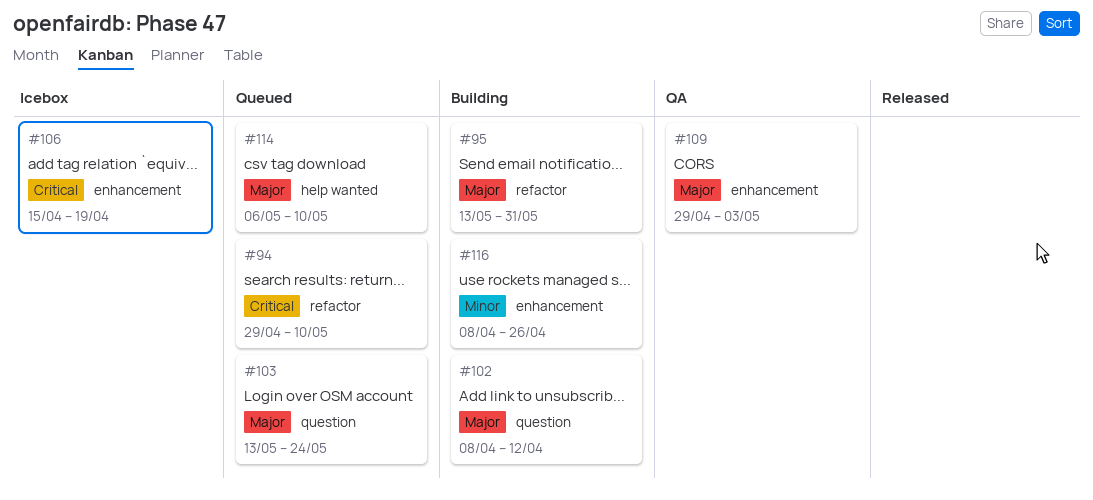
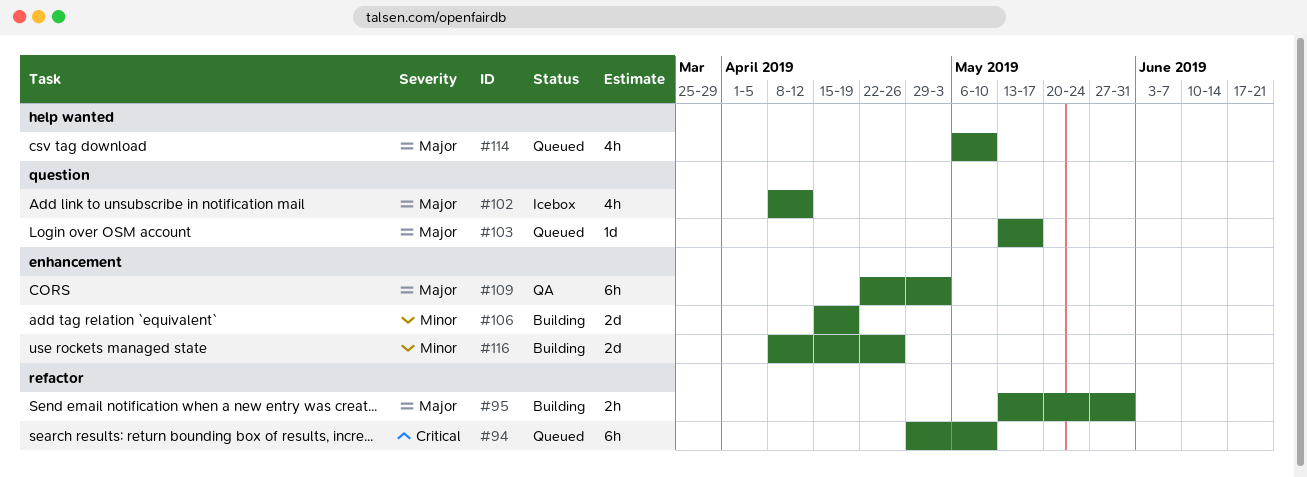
#102, status: Building -> Icebox
#103, due: May 24 -> May 17
#106, status: Icebox -> Building
#106, priority: Critical -> Minor
#109, start: Apr 29 -> Apr 22

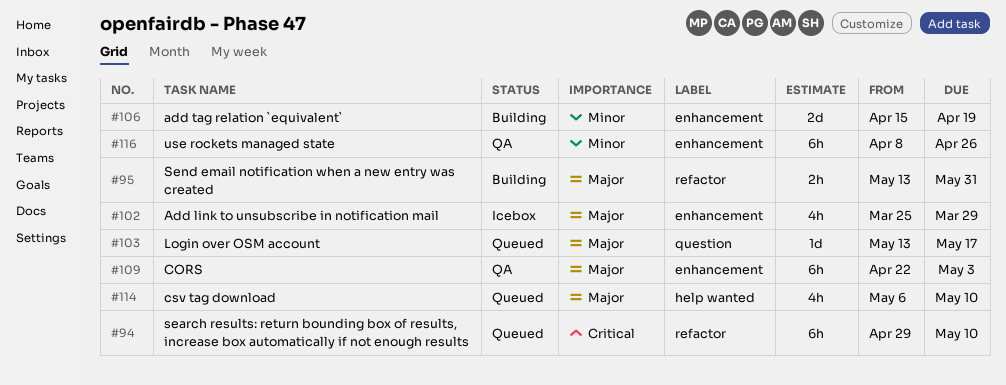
#102, label: question -> enhancement
#102, start: Apr 8 -> Mar 25
#102, due: Apr 12 -> Mar 29
#116, status: Building -> QA
#116, estimate: 2d -> 6h

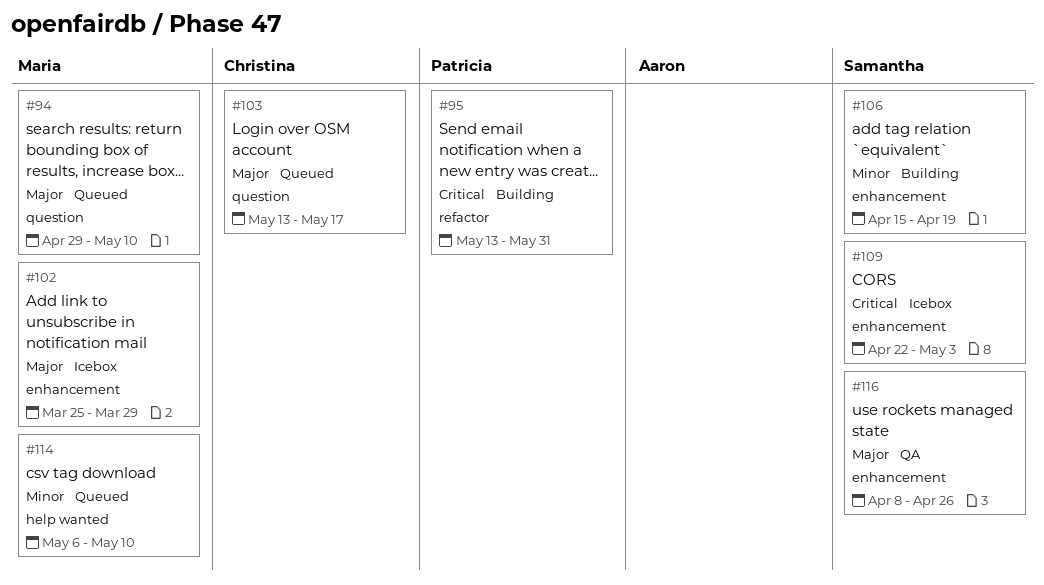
#94, priority: Critical -> Major
#94, label: refactor -> question
#95, priority: Major -> Critical
#109, status: QA -> Icebox
#109, priority: Major -> Critical
#114, priority: Major -> Minor
#116, priority: Minor -> Major

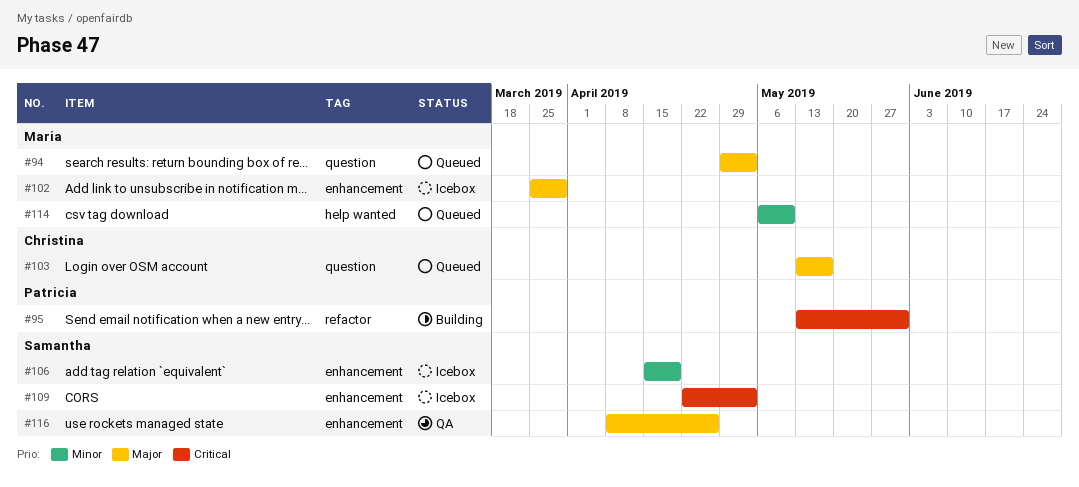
#94, due: May 10 -> May 3
#106, status: Building -> Icebox

